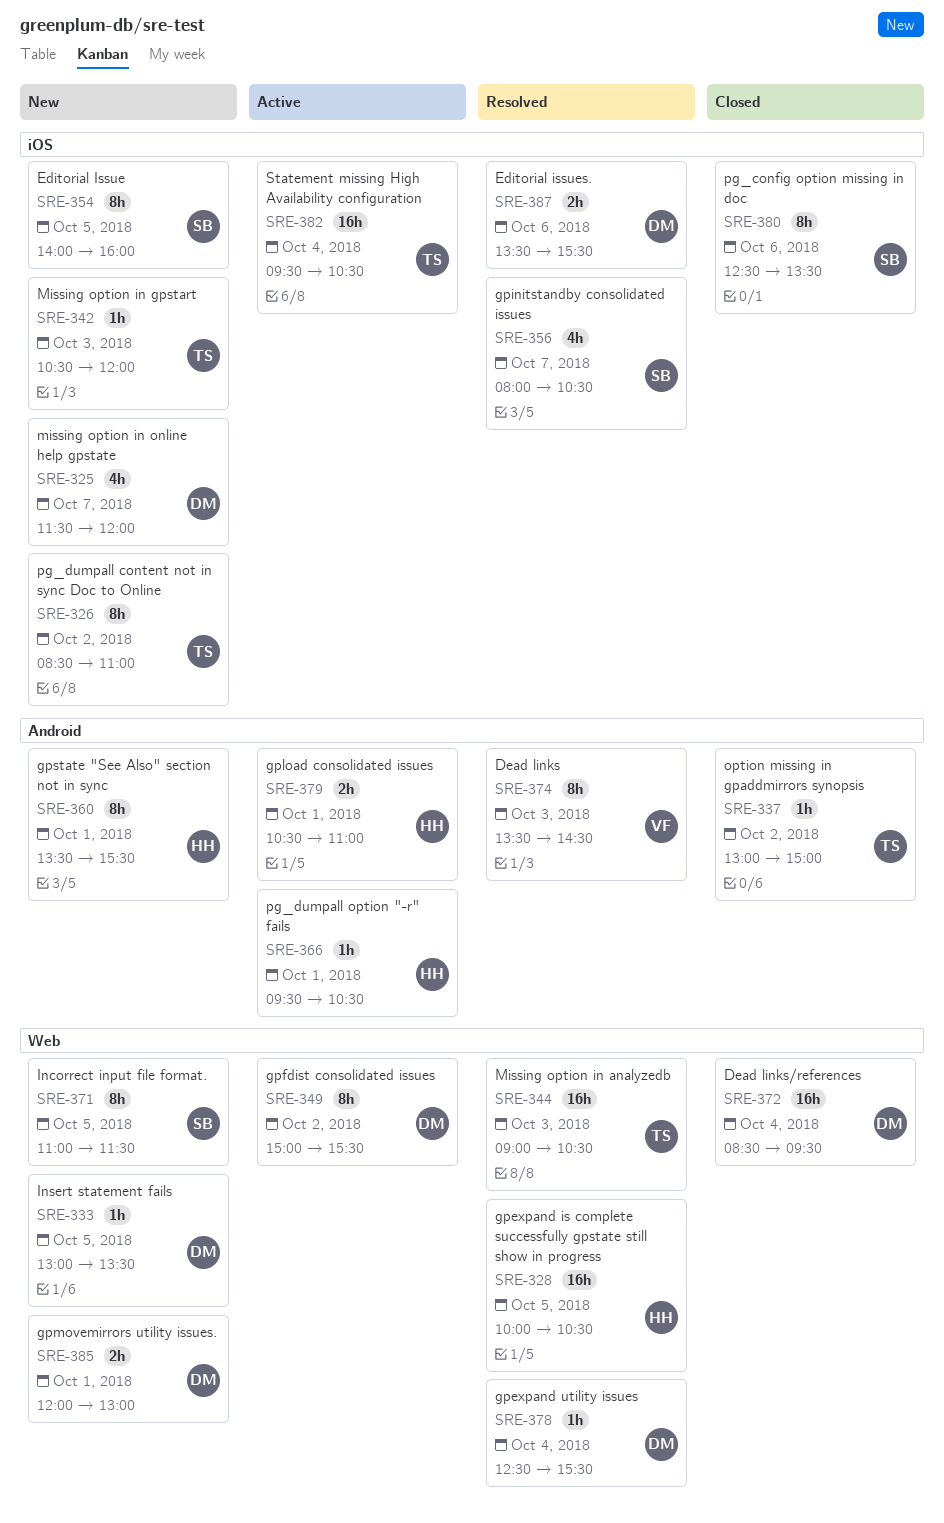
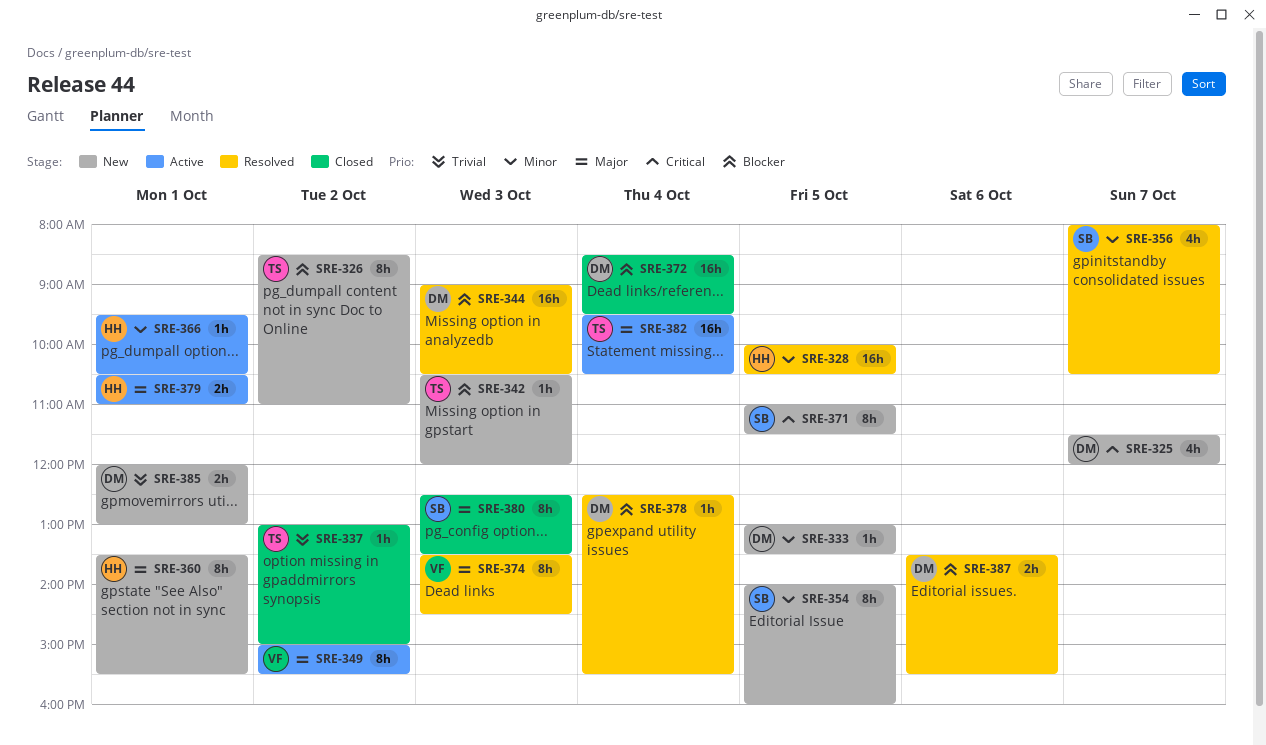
SRE-344, owner: TS -> DM
SRE-349, owner: DM -> VF
SRE-380, day: Oct 6 -> Oct 3

